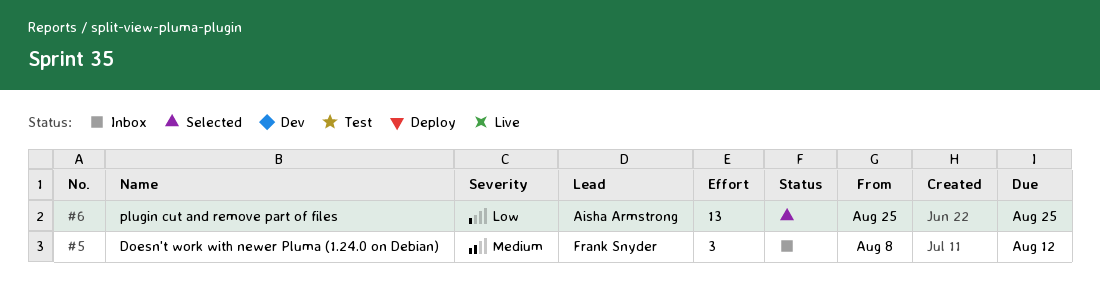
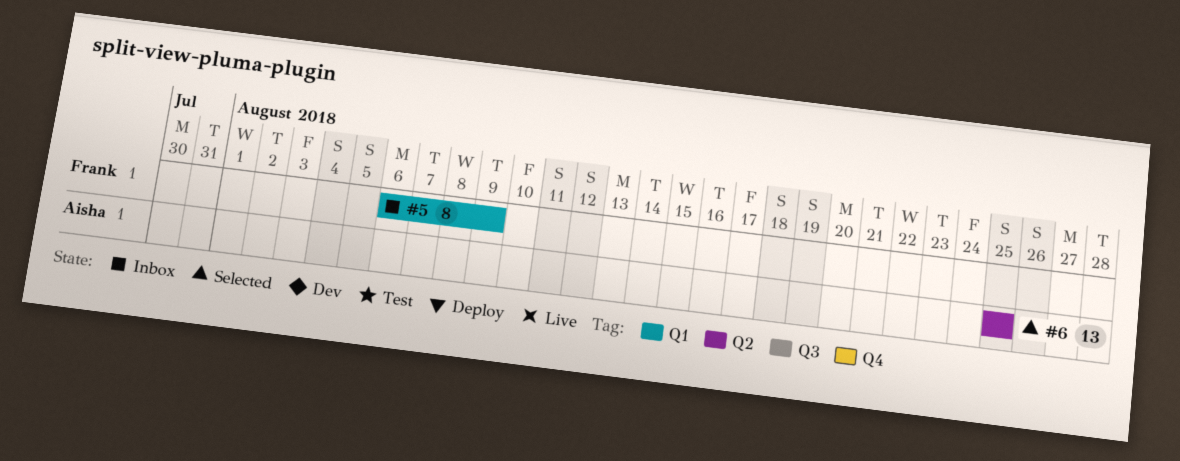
#5, estimate: 3 -> 8
#5, start: Aug 8 -> Aug 6
#5, due: Aug 12 -> Aug 9

